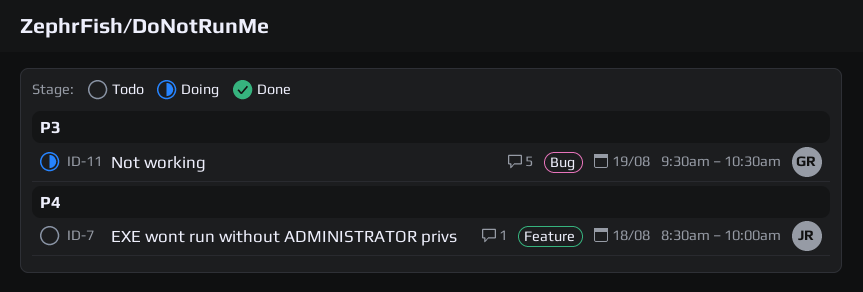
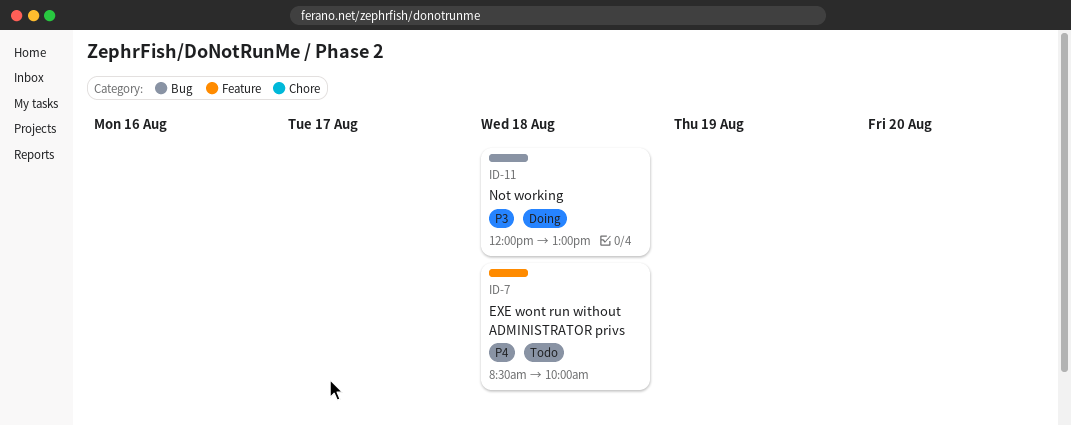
ID-11, day: Aug 19 -> Aug 18
ID-11, begins: 09:30 -> 12:00
ID-11, ends: 10:30 -> 13:00

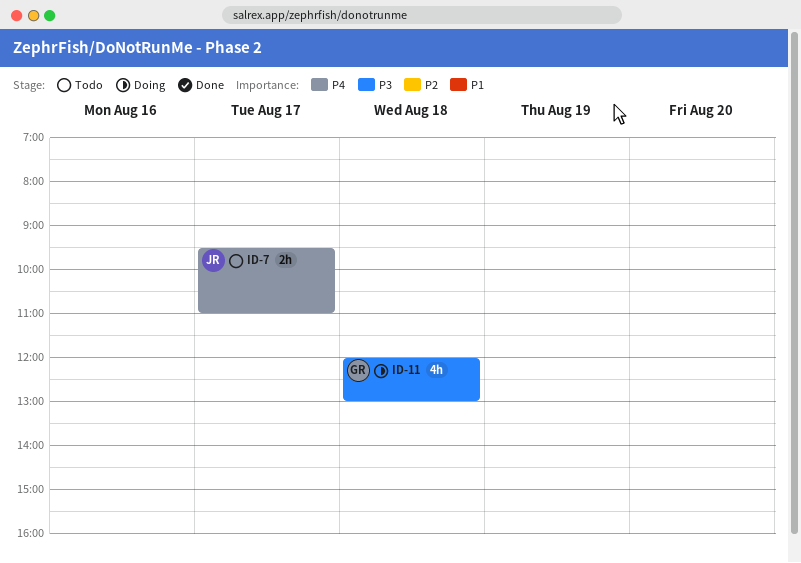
ID-7, day: Aug 18 -> Aug 17
ID-7, begins: 08:30 -> 09:30
ID-7, ends: 10:00 -> 11:00

